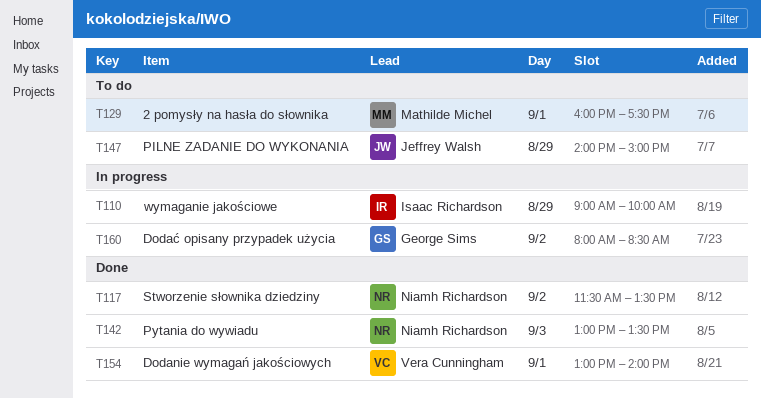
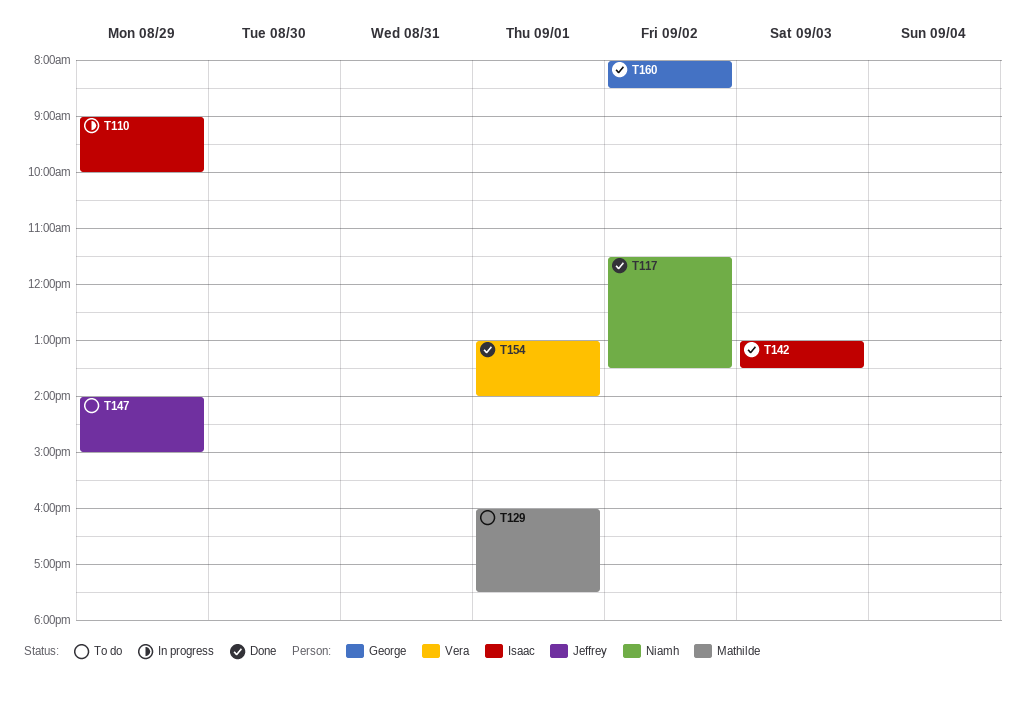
T142, owner: Niamh Richardson -> Isaac Richardson
T160, status: In progress -> Done

